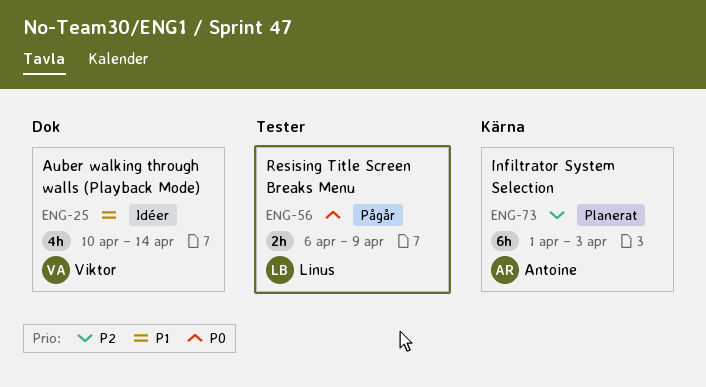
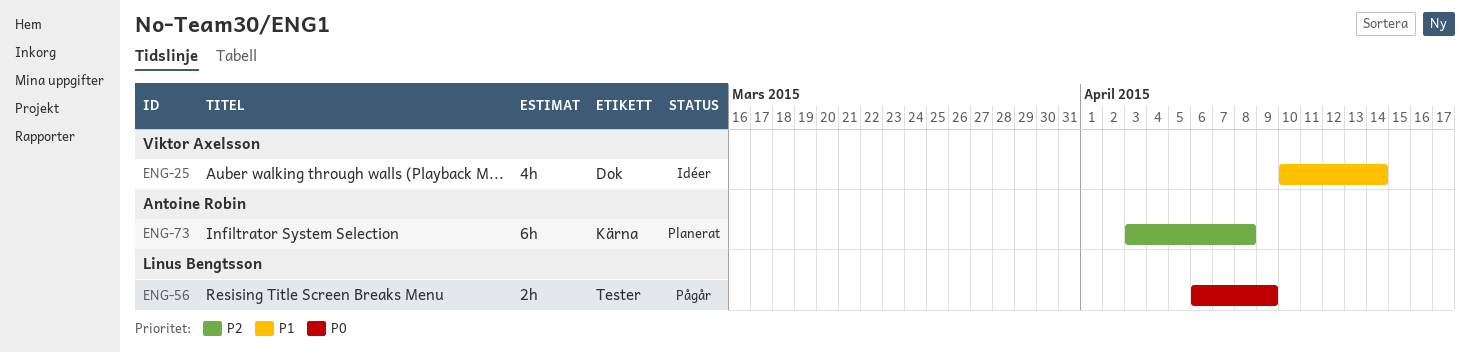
ENG-73, start: Apr 1 -> Apr 3
ENG-73, due: Apr 3 -> Apr 8

